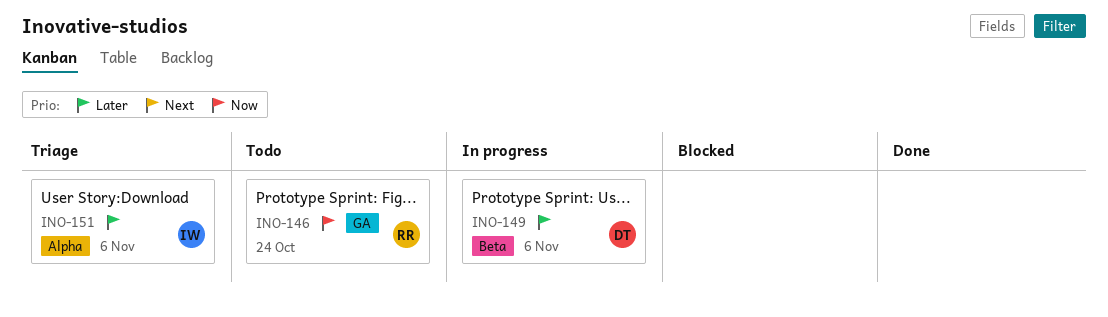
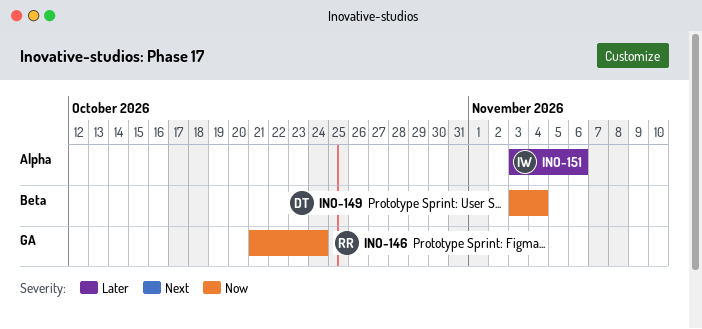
INO-149, priority: Later -> Now
INO-149, due: Nov 6 -> Nov 4

